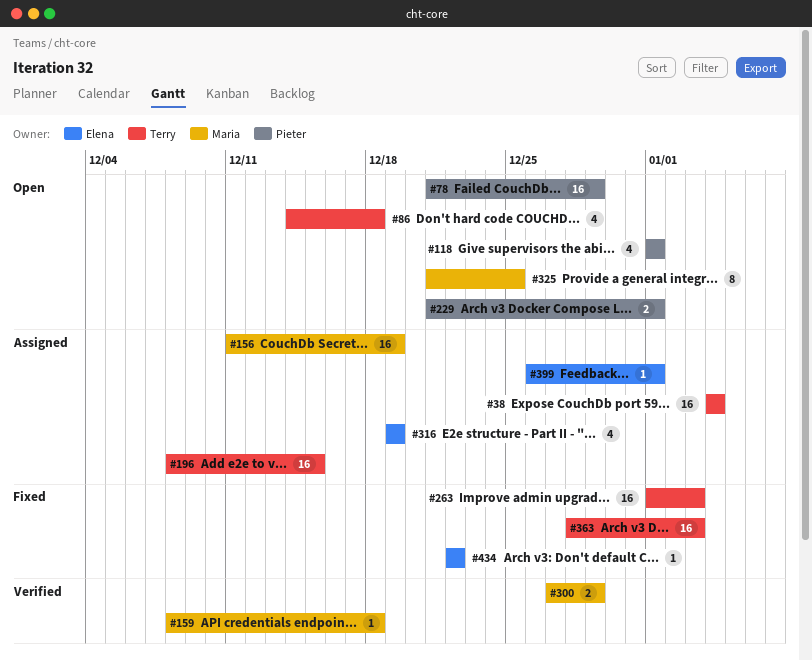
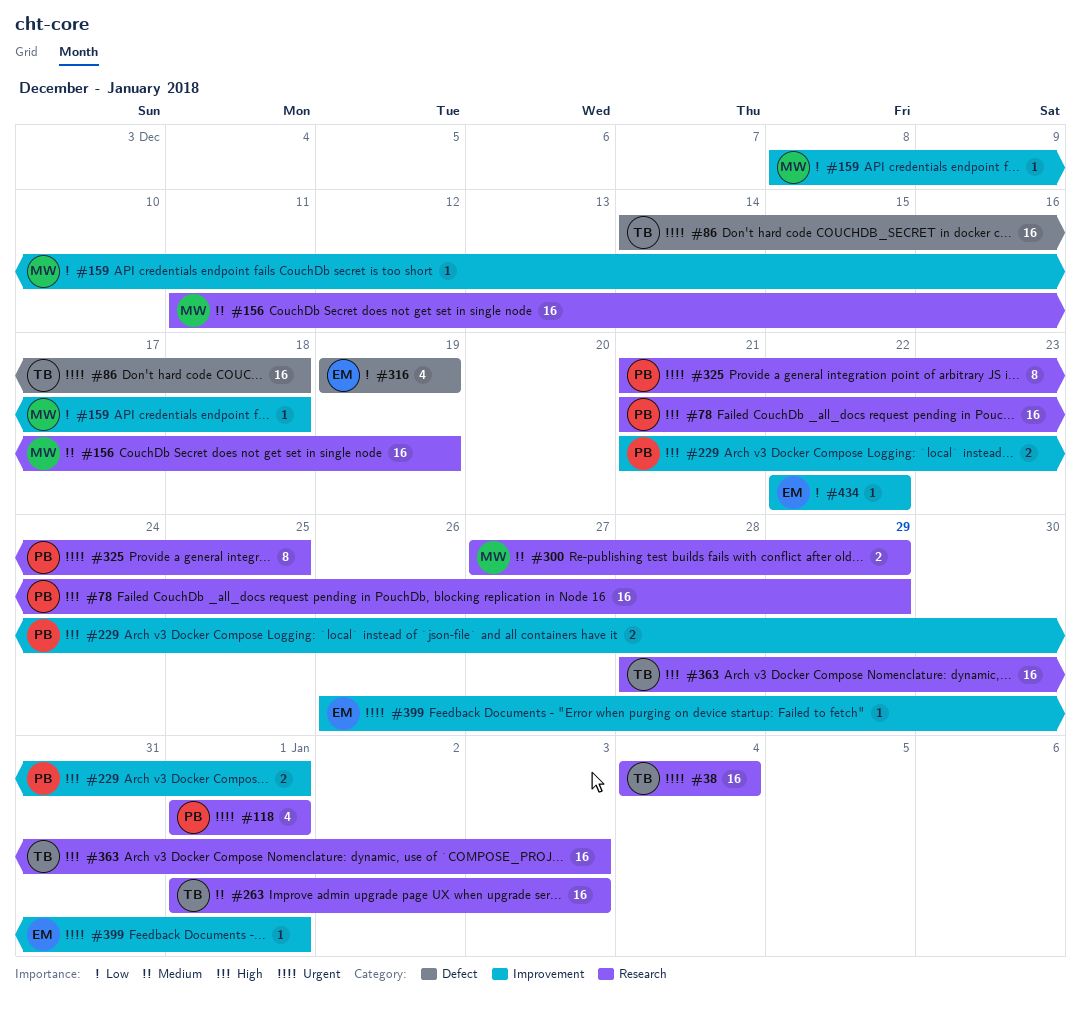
#86, estimate: 4 -> 16
#196: present -> none
#325, owner: Maria -> Pieter

